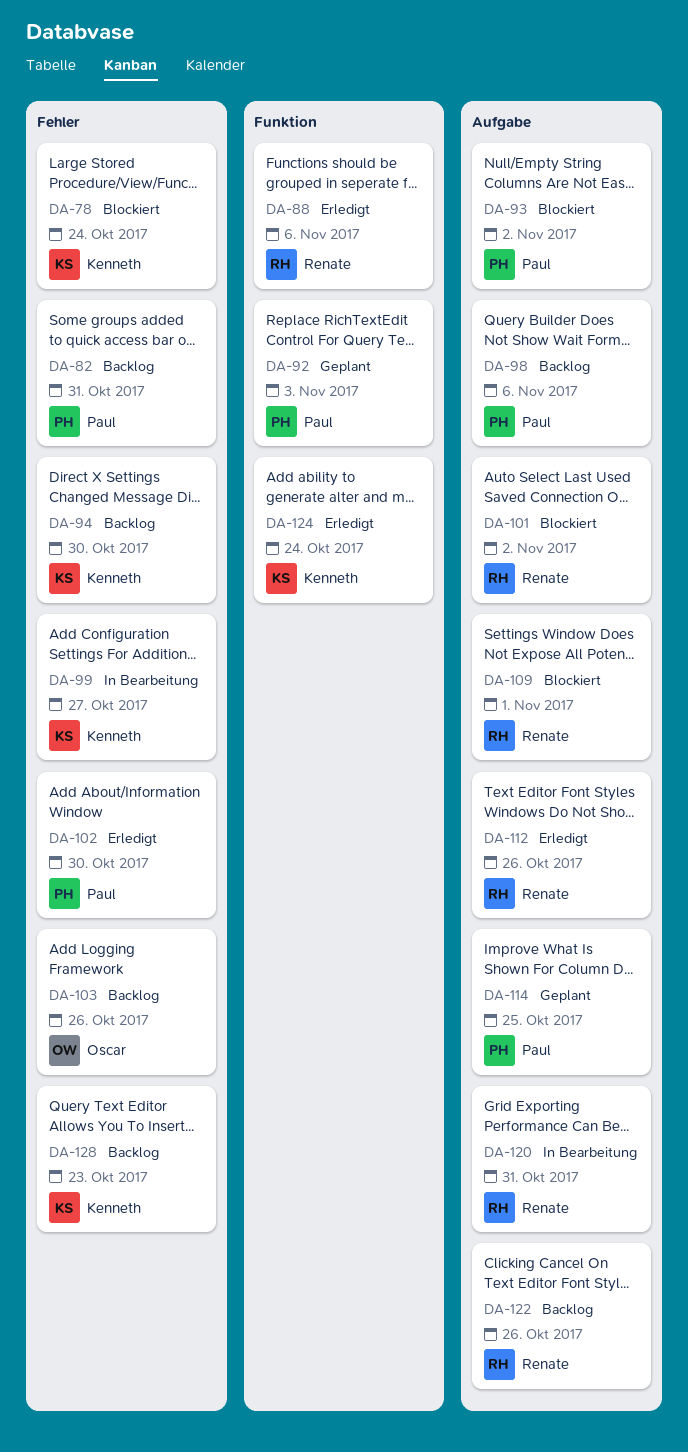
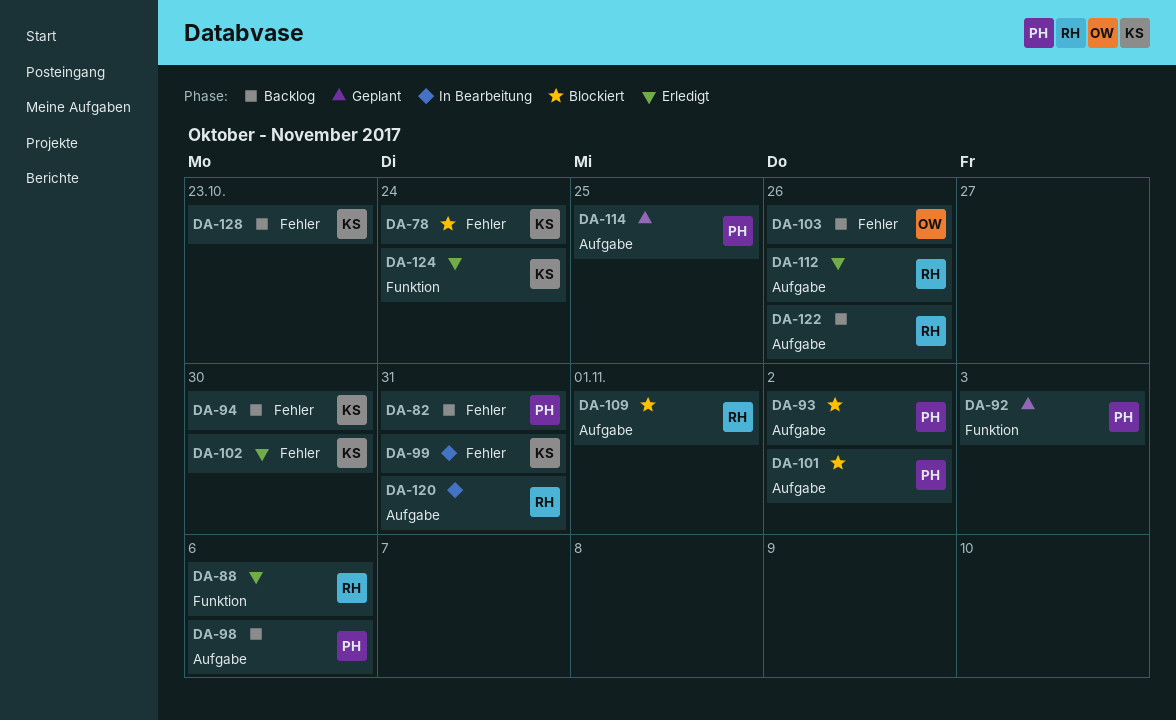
DA-99, due: Oct 27 -> Oct 31
DA-101, owner: Renate -> Paul
DA-102, owner: Paul -> Kenneth

